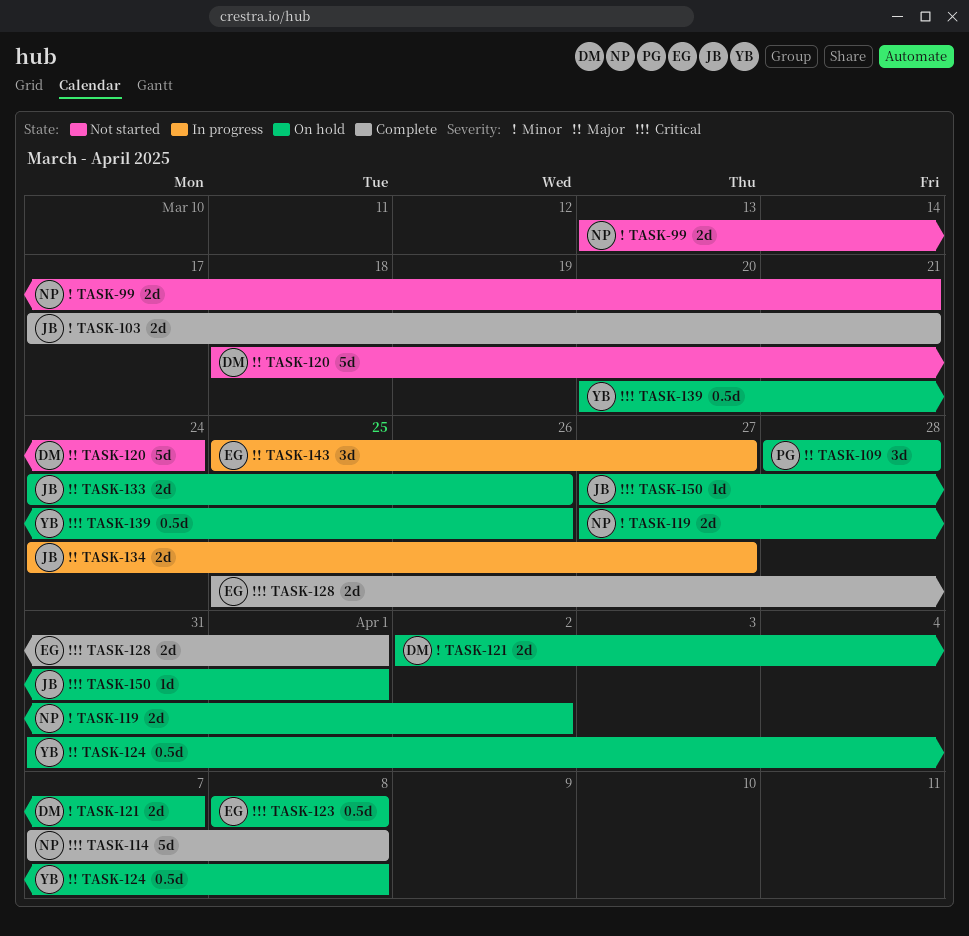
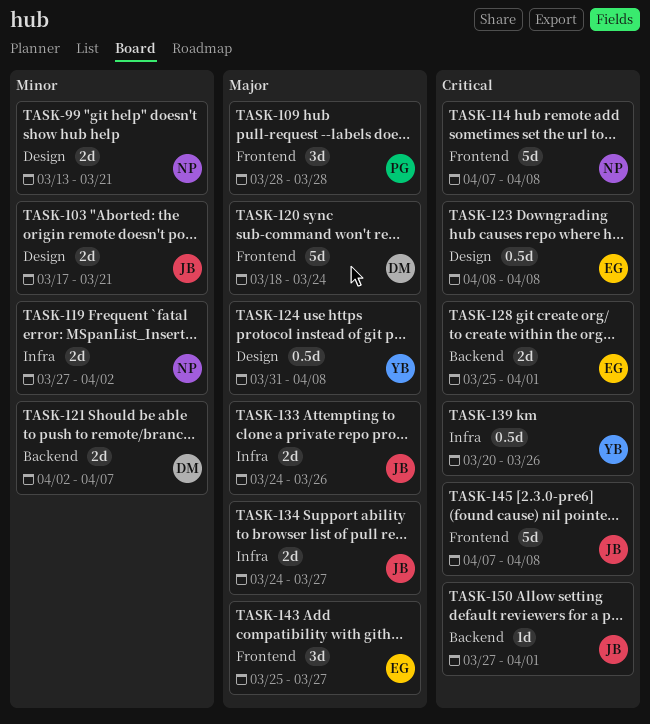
TASK-145: none -> present

